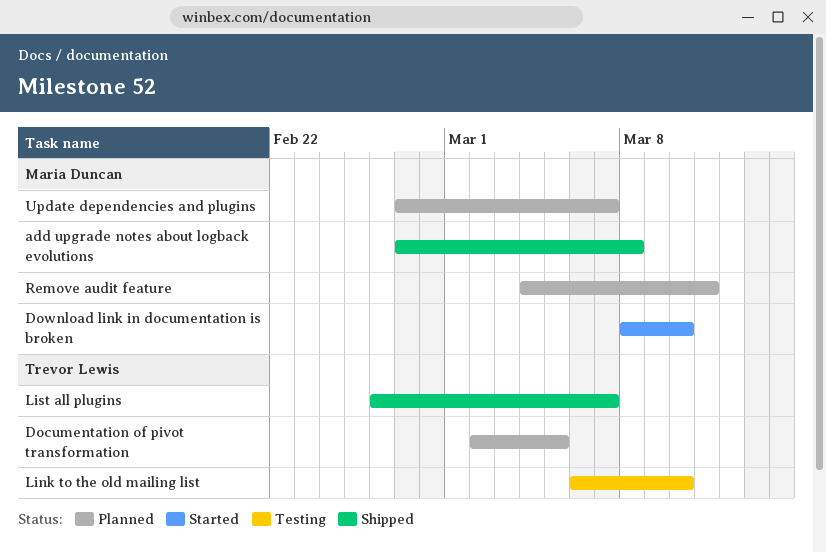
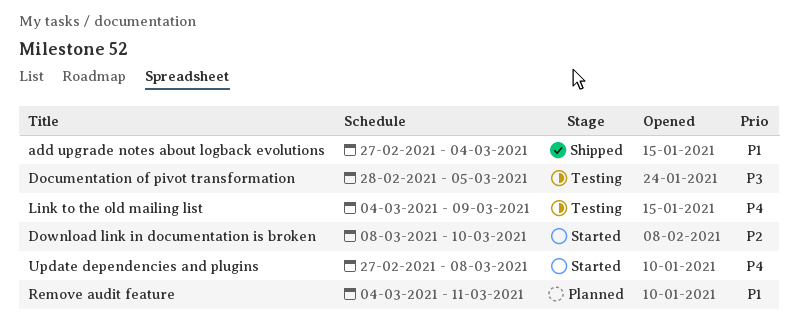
add upgrade notes about logback evolutions, due: Mar 8 -> Mar 4
Documentation of pivot transformation, status: Planned -> Testing
Documentation of pivot transformation, start: Mar 2 -> Feb 28
Link to the old mailing list, start: Mar 6 -> Mar 4
Link to the old mailing list, due: Mar 10 -> Mar 9
List all plugins: present -> none
Update dependencies and plugins, status: Planned -> Started
Update dependencies and plugins, due: Mar 7 -> Mar 8

